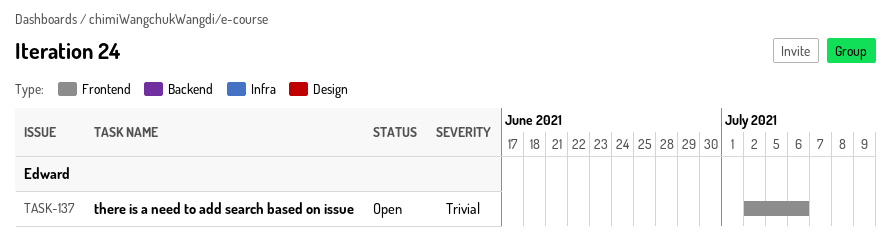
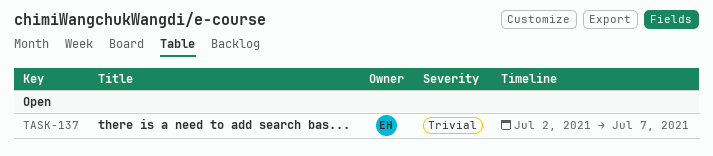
TASK-137, due: Jul 6 -> Jul 7

